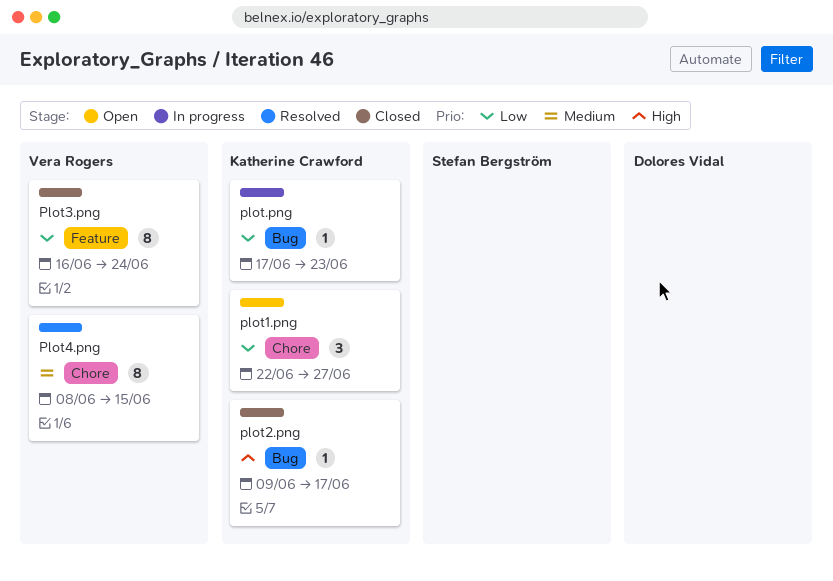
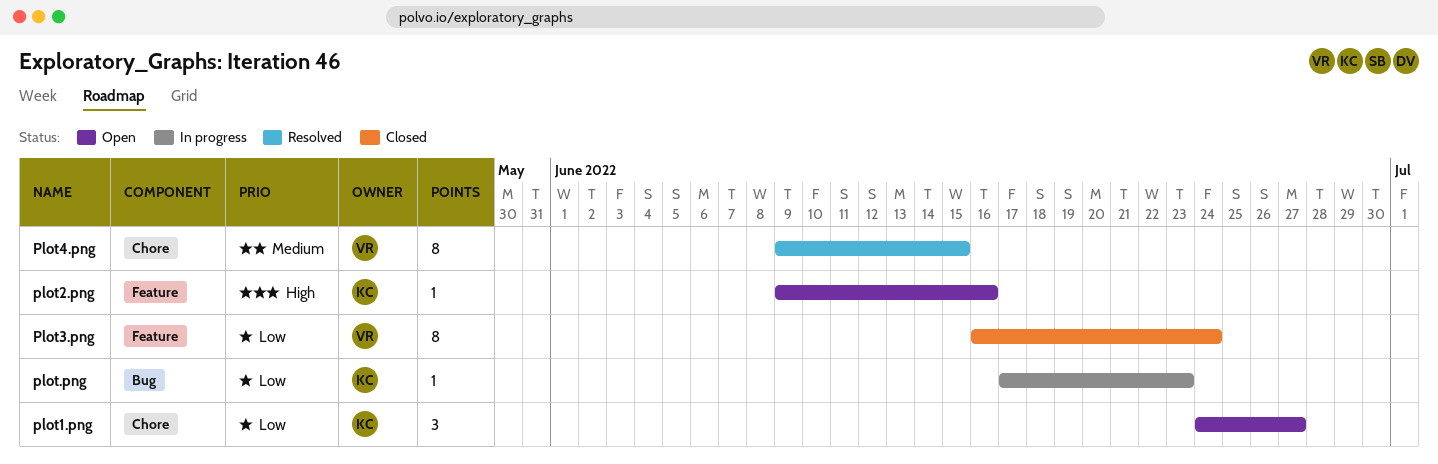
plot1.png, start: Jun 22 -> Jun 24
plot2.png, status: Closed -> Open
plot2.png, label: Bug -> Feature
plot2.png, due: Jun 17 -> Jun 16
Plot4.png, start: Jun 8 -> Jun 9

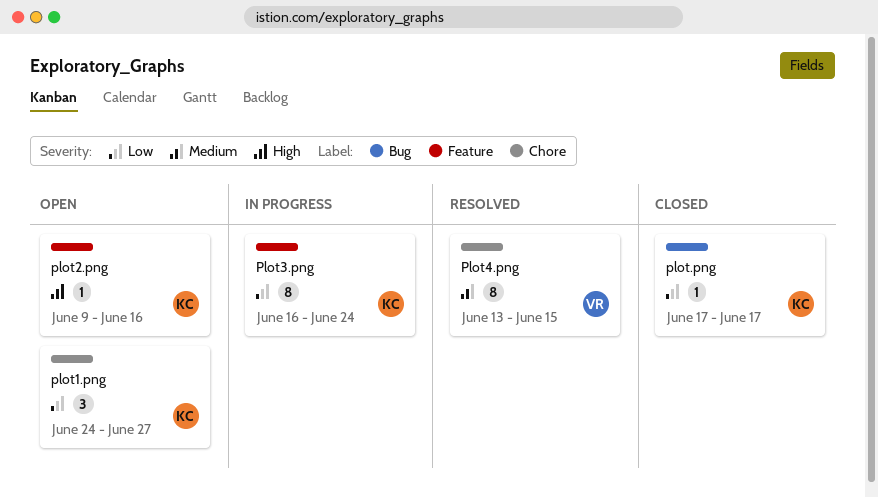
plot.png, status: In progress -> Closed
plot.png, due: Jun 23 -> Jun 17
Plot3.png, status: Closed -> In progress
Plot3.png, owner: VR -> KC
Plot4.png, start: Jun 9 -> Jun 13

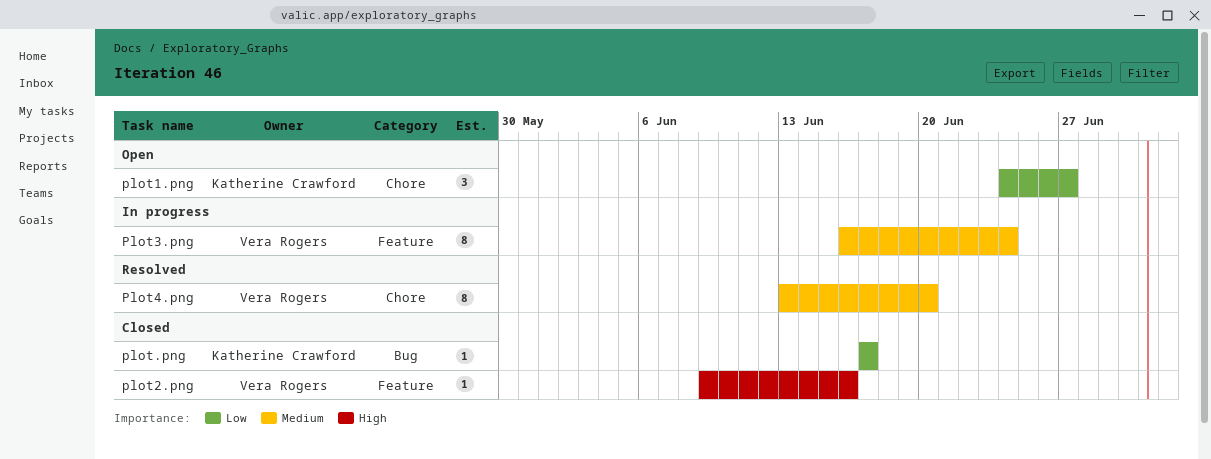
plot2.png, status: Open -> Closed
plot2.png, owner: Katherine Crawford -> Vera Rogers
Plot3.png, owner: Katherine Crawford -> Vera Rogers
Plot3.png, priority: Low -> Medium
Plot4.png, due: Jun 15 -> Jun 20

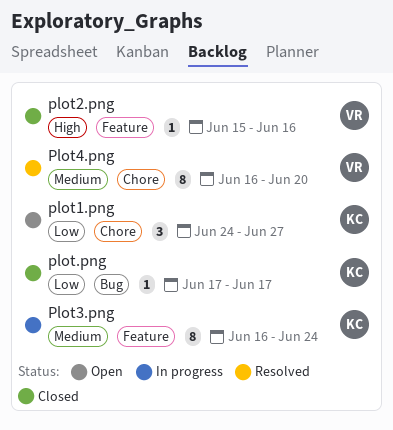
plot2.png, start: Jun 9 -> Jun 15
Plot3.png, owner: Vera Rogers -> Katherine Crawford
Plot4.png, start: Jun 13 -> Jun 16

